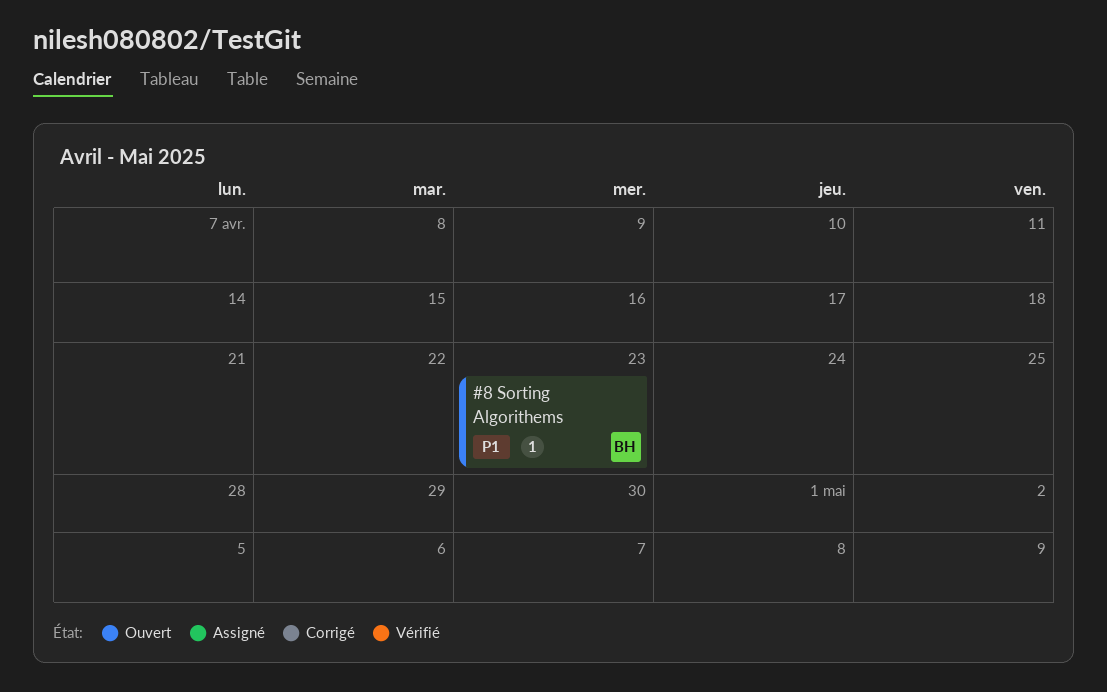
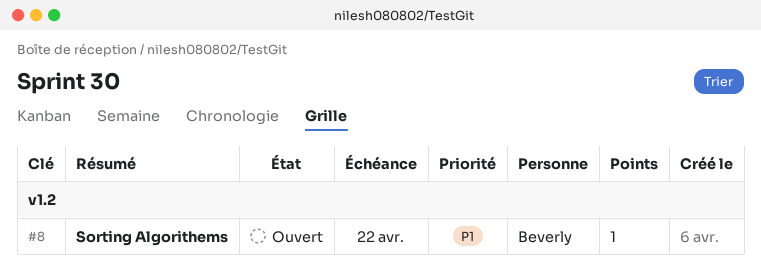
#8, due: Apr 23 -> Apr 22

